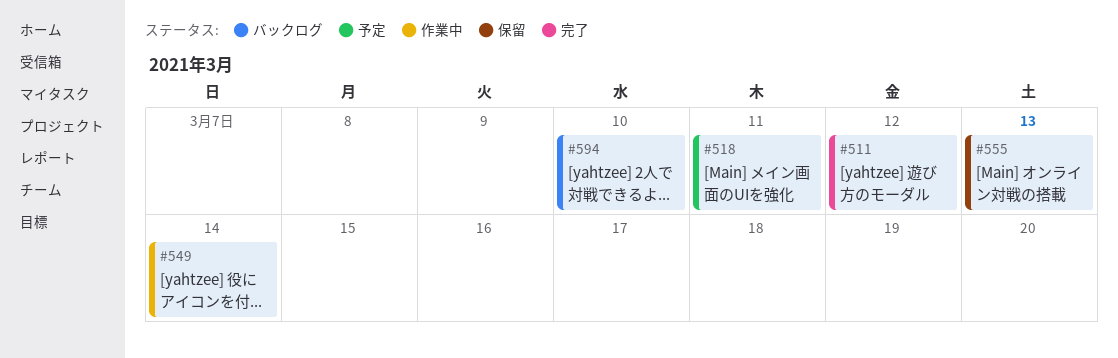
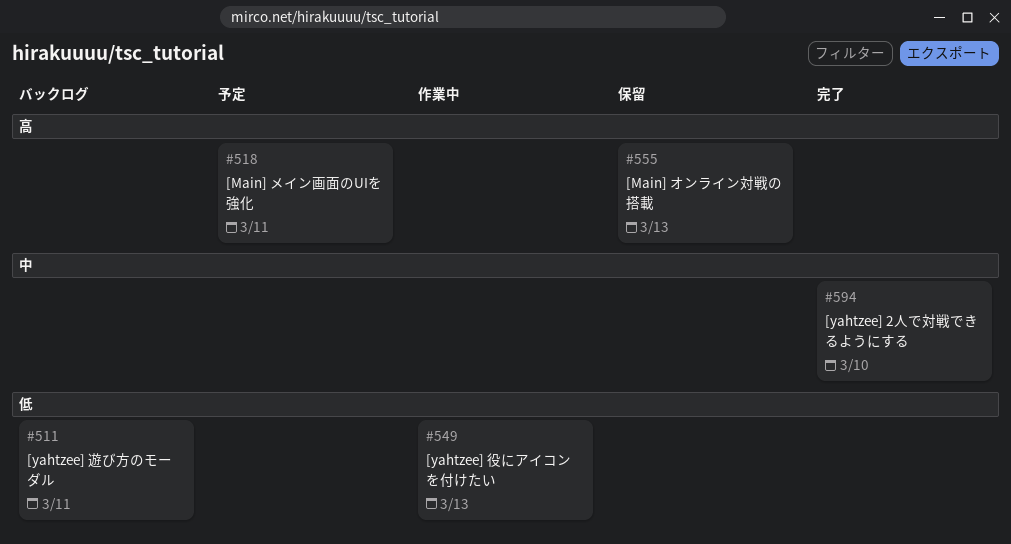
#511, status: 完了 -> バックログ
#511, due: Mar 12 -> Mar 11
#549, due: Mar 14 -> Mar 13
#594, status: バックログ -> 完了

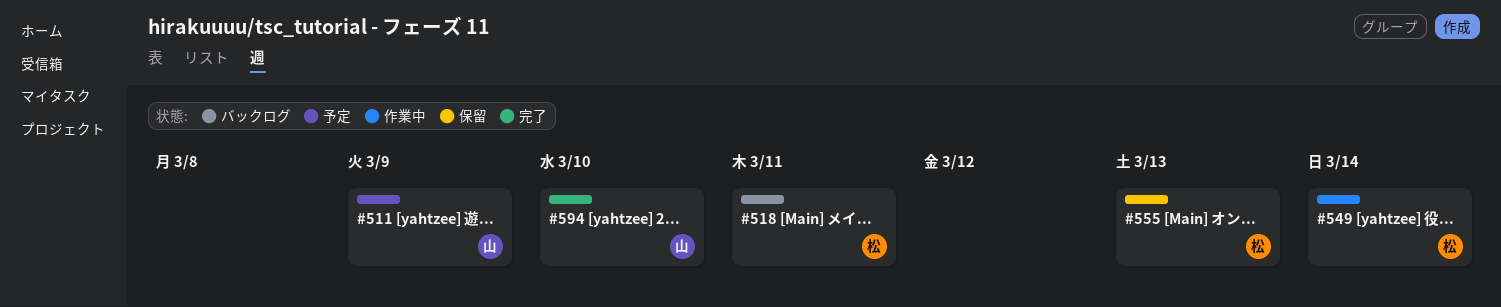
#511, status: バックログ -> 予定
#511, due: Mar 11 -> Mar 9
#518, status: 予定 -> バックログ
#549, due: Mar 13 -> Mar 14

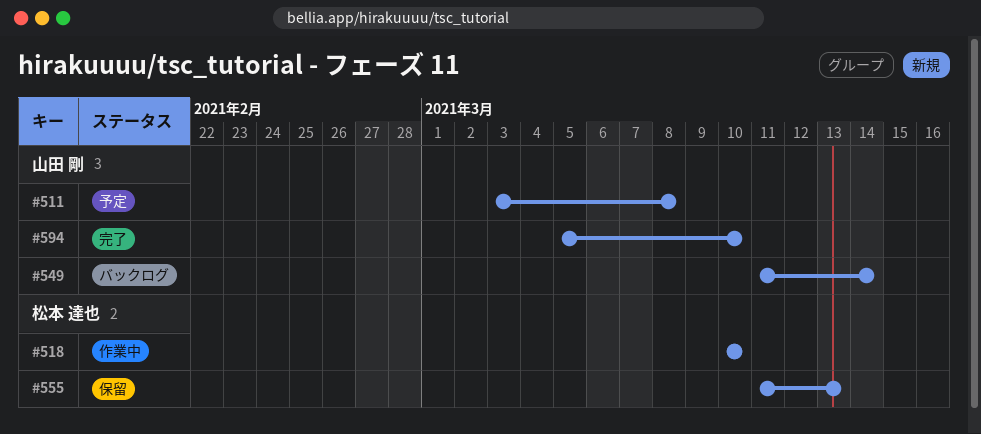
#511, due: Mar 9 -> Mar 8
#518, status: バックログ -> 作業中
#518, due: Mar 11 -> Mar 10
#549, status: 作業中 -> バックログ
#549, owner: 松本 達也 -> 山田 剛

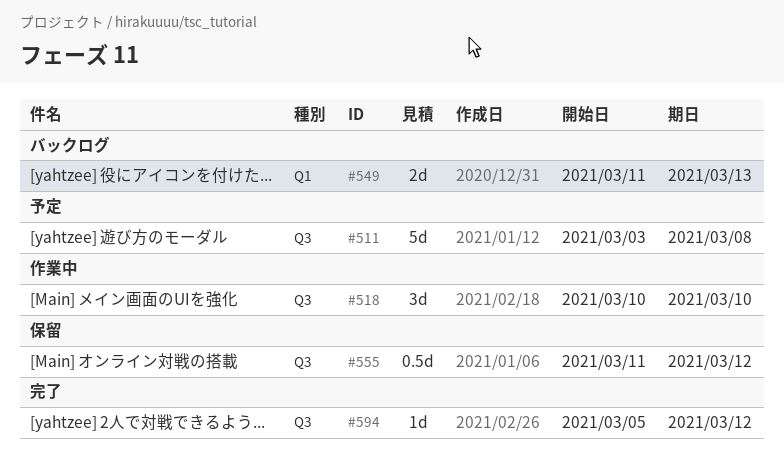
#549, due: Mar 14 -> Mar 13
#555, due: Mar 13 -> Mar 12
#594, due: Mar 10 -> Mar 12

